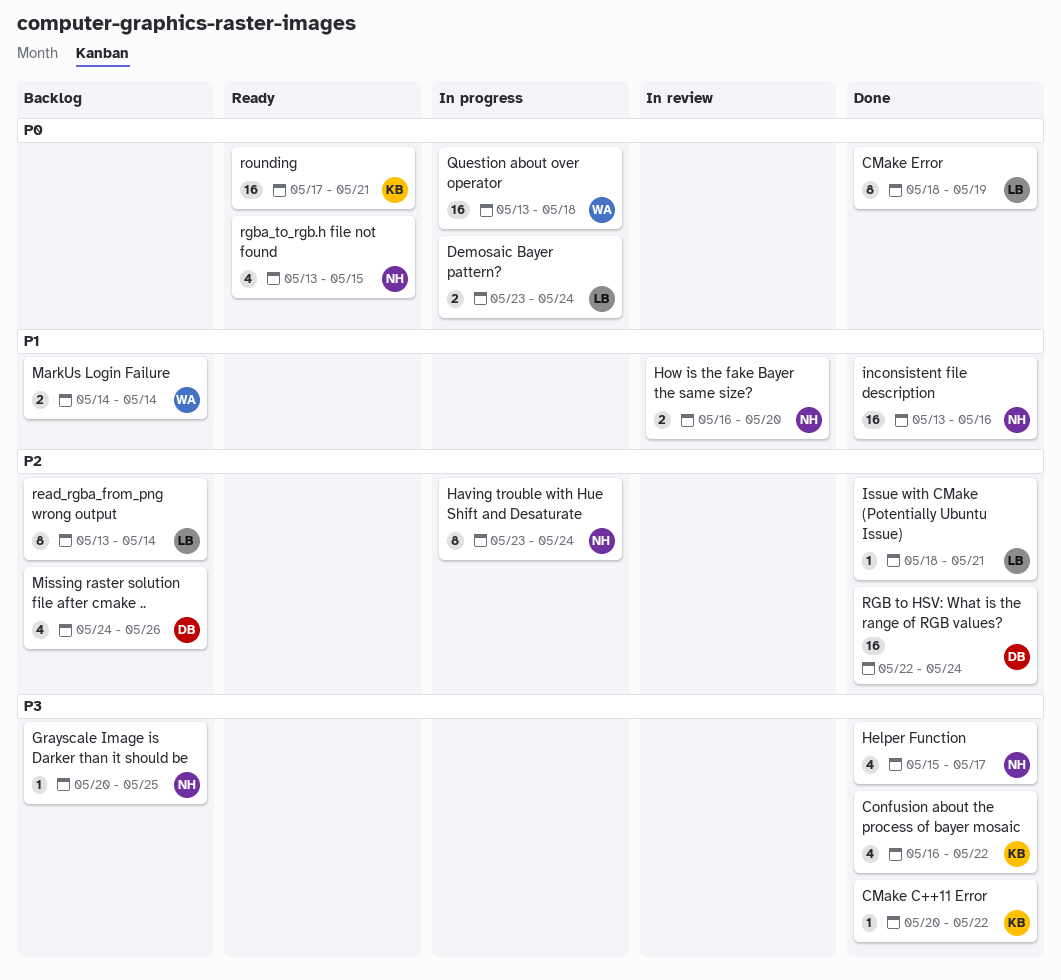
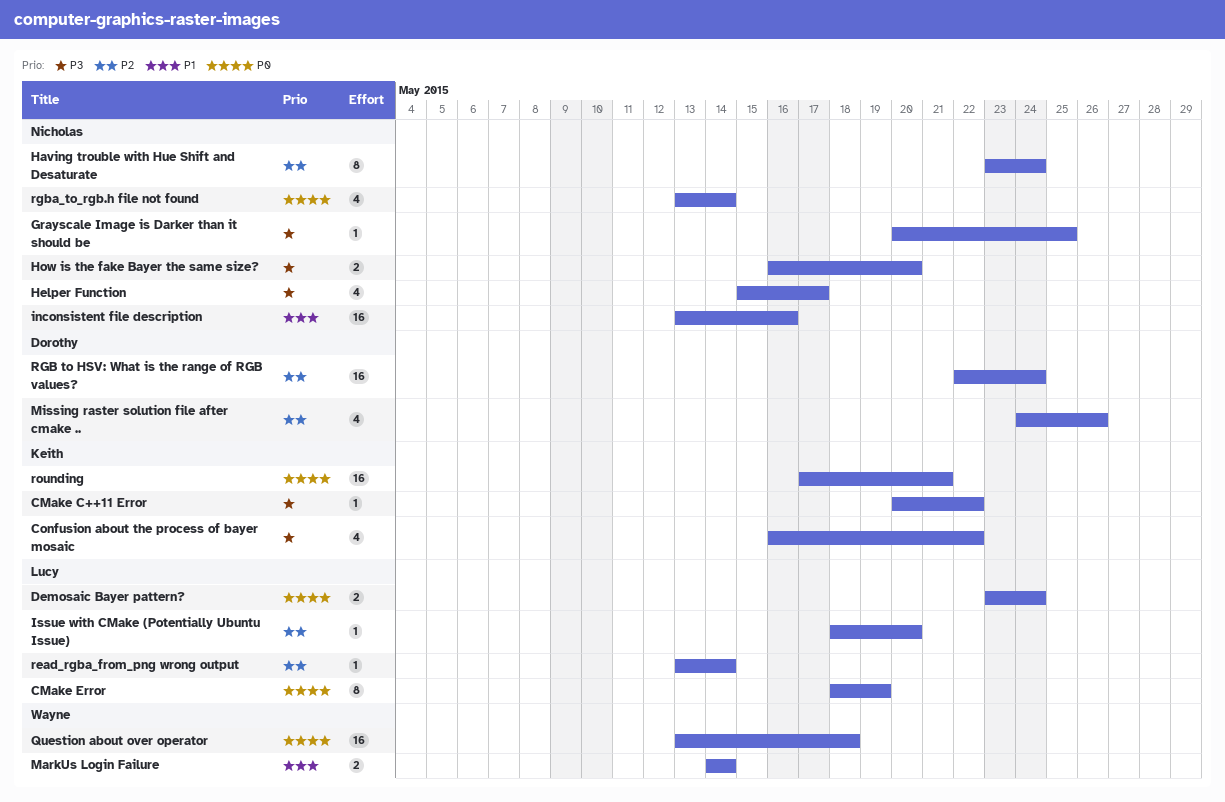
How is the fake Bayer the same size?, priority: P1 -> P3
Issue with CMake (Potentially Ubuntu Issue), due: May 21 -> May 20
read_rgba_from_png wrong output, estimate: 8 -> 1
rgba_to_rgb.h file not found, due: May 15 -> May 14

